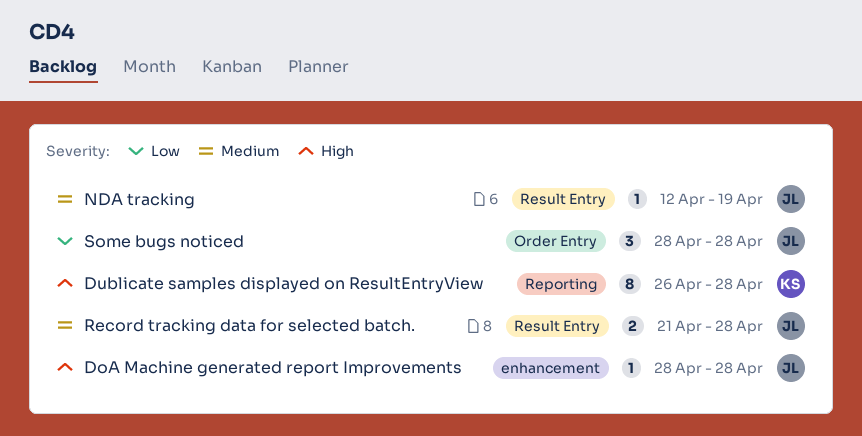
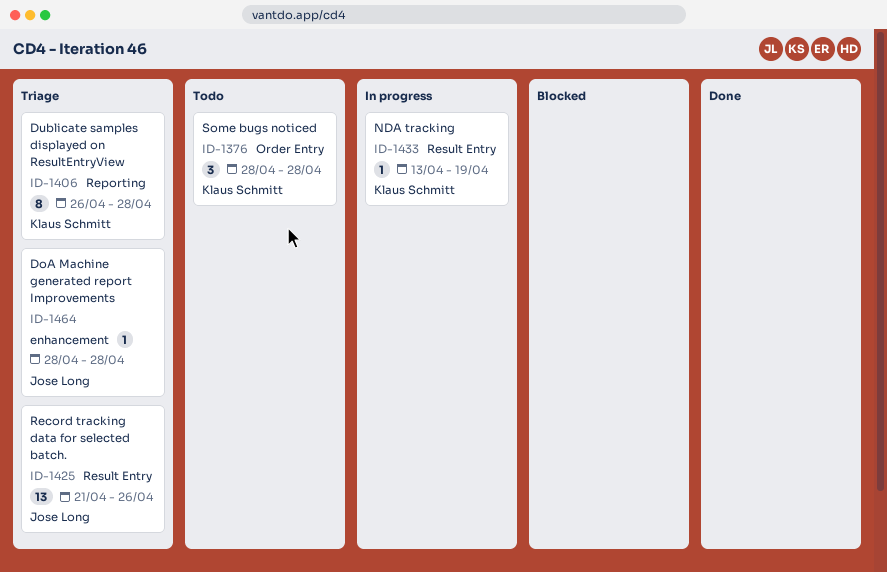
NDA tracking, owner: Jose Long -> Klaus Schmitt
NDA tracking, start: Apr 12 -> Apr 13
Record tracking data for selected batch., estimate: 2 -> 13
Record tracking data for selected batch., due: Apr 28 -> Apr 26
Some bugs noticed, owner: Jose Long -> Klaus Schmitt

